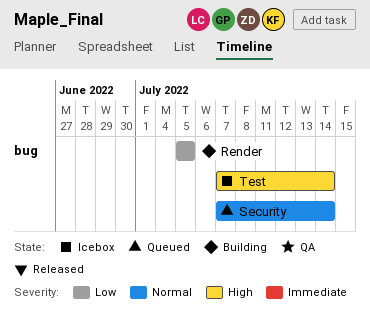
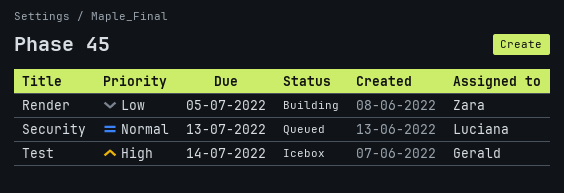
Security, due: Jul 14 -> Jul 13

